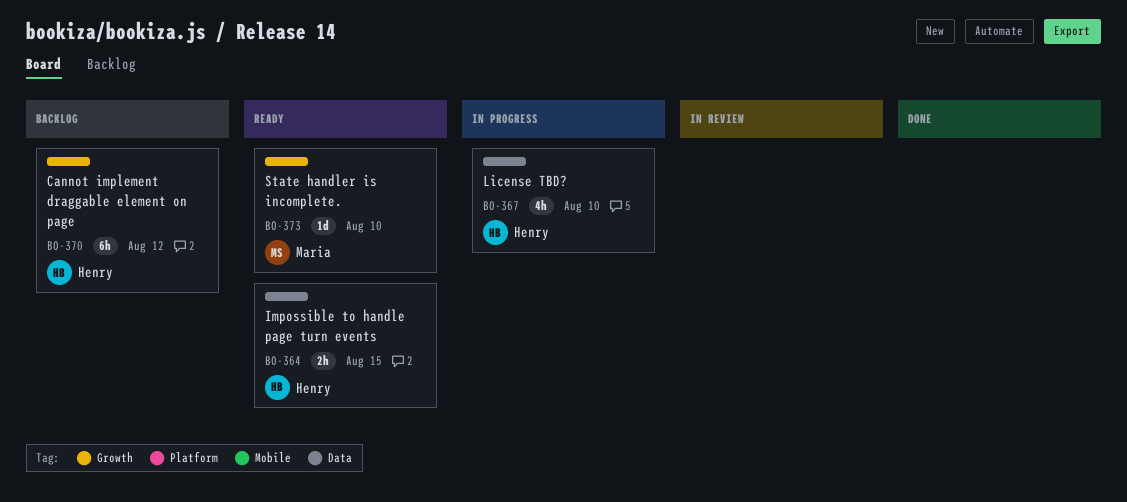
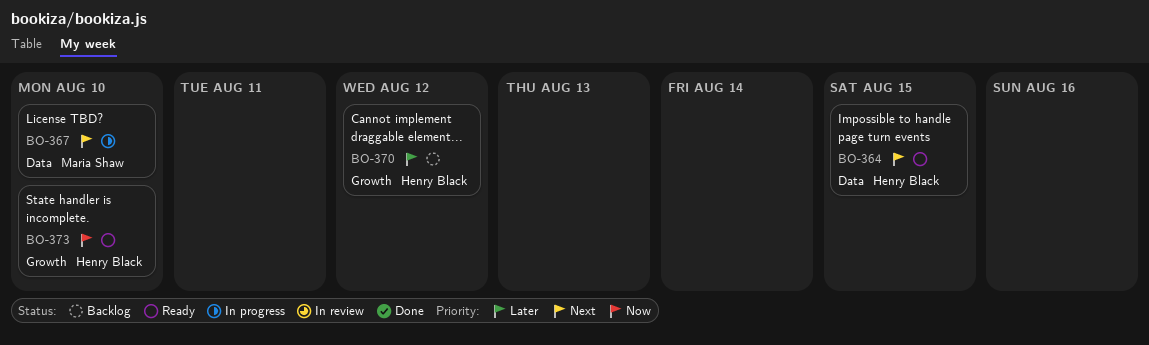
BO-367, owner: Henry Black -> Maria Shaw
BO-373, owner: Maria Shaw -> Henry Black

